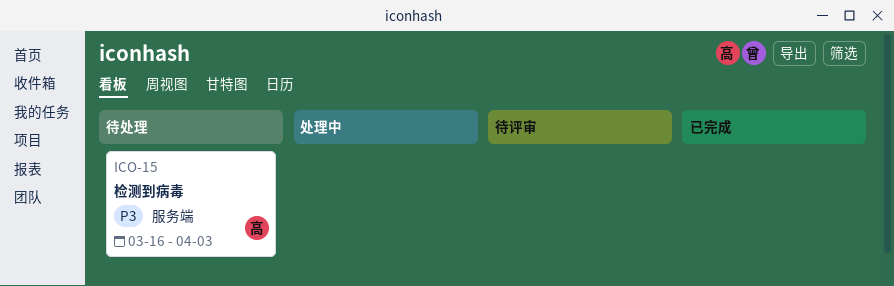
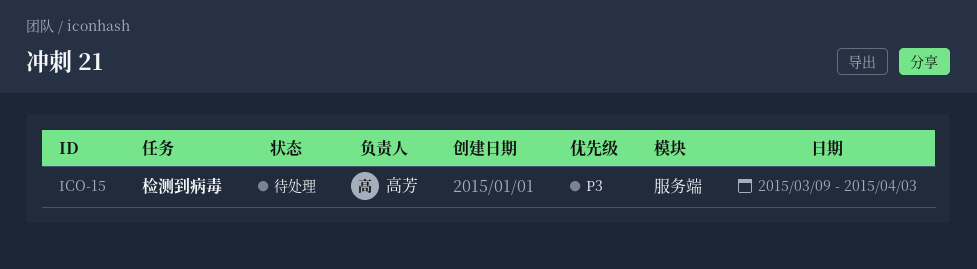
ICO-15, start: Mar 16 -> Mar 9

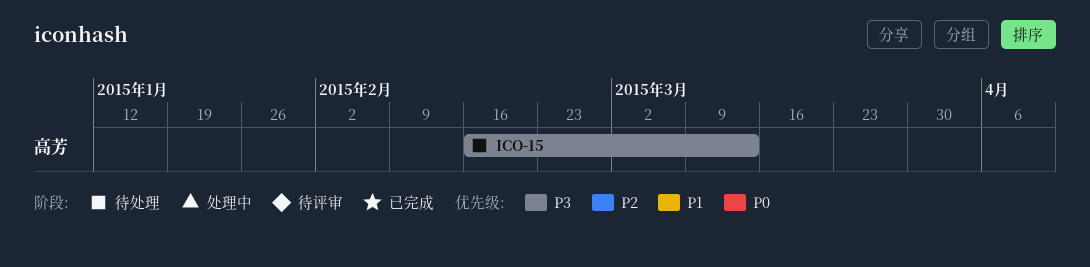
ICO-15, start: Mar 9 -> Feb 16
ICO-15, due: Apr 3 -> Mar 13

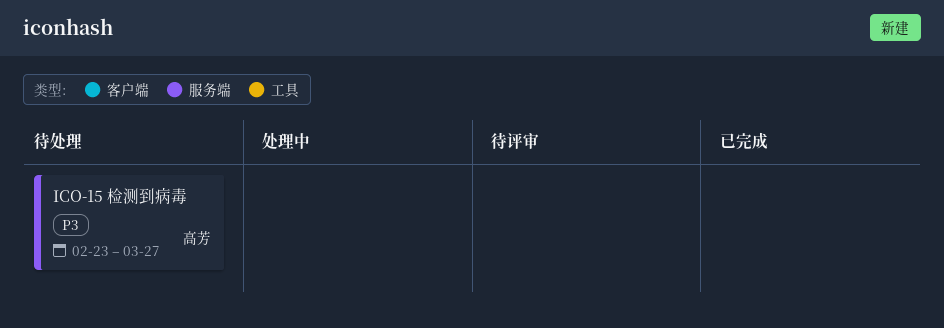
ICO-15, start: Feb 16 -> Feb 23
ICO-15, due: Mar 13 -> Mar 27

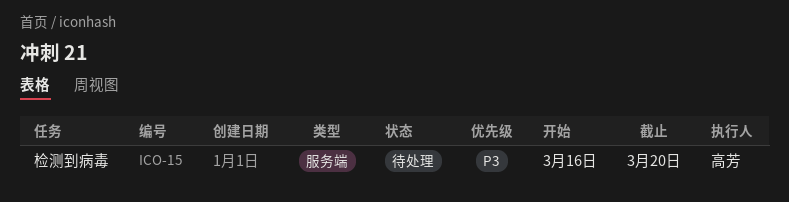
ICO-15, start: Feb 23 -> Mar 16
ICO-15, due: Mar 27 -> Mar 20

